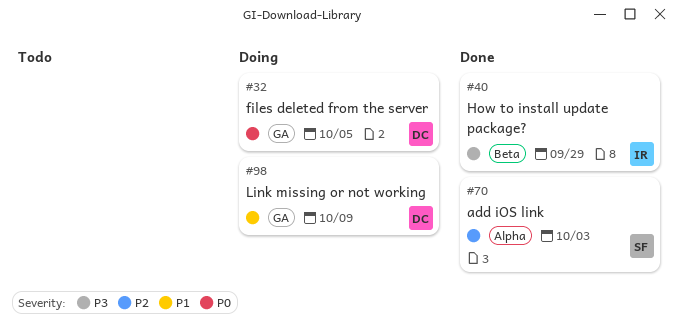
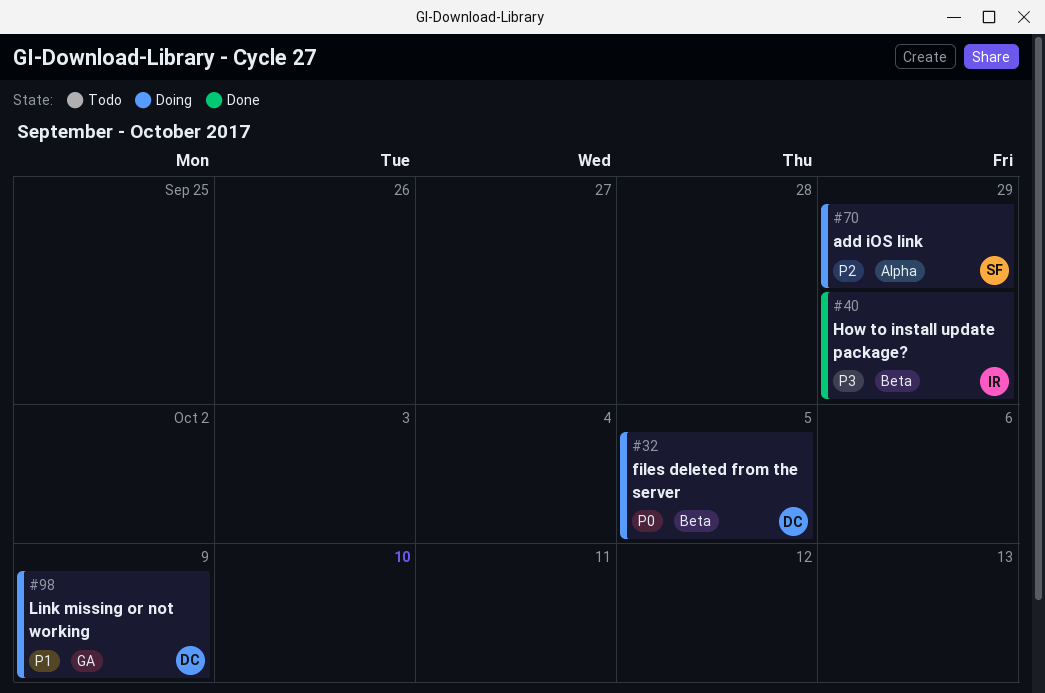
#32, label: GA -> Beta
#70, status: Done -> Doing
#70, due: Oct 3 -> Sep 29

